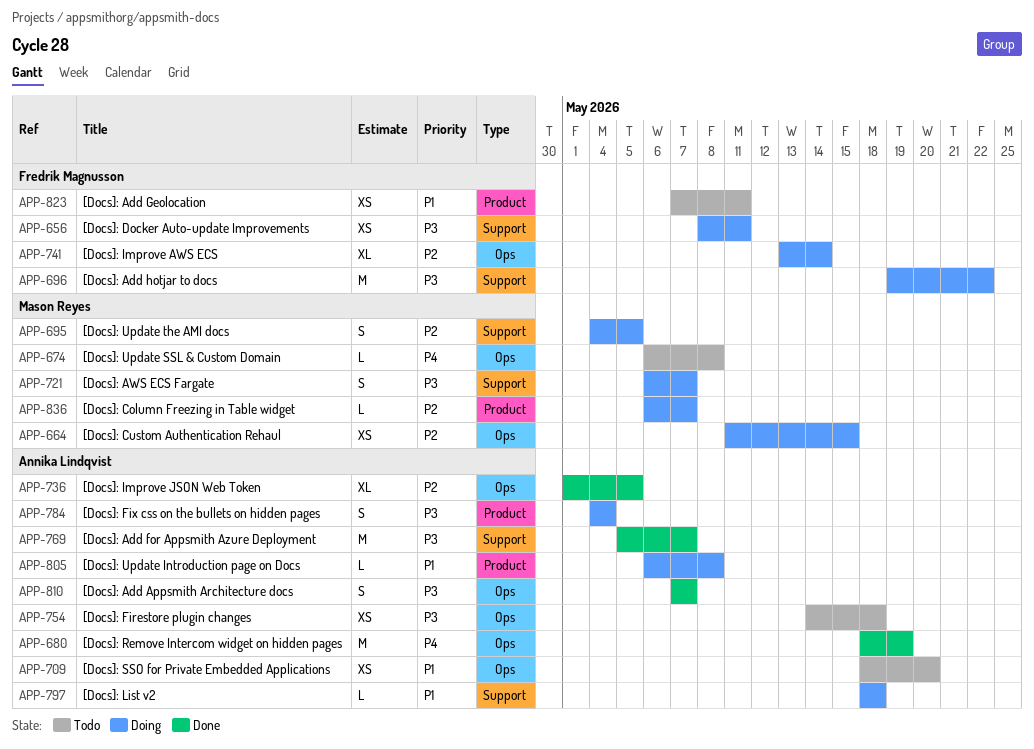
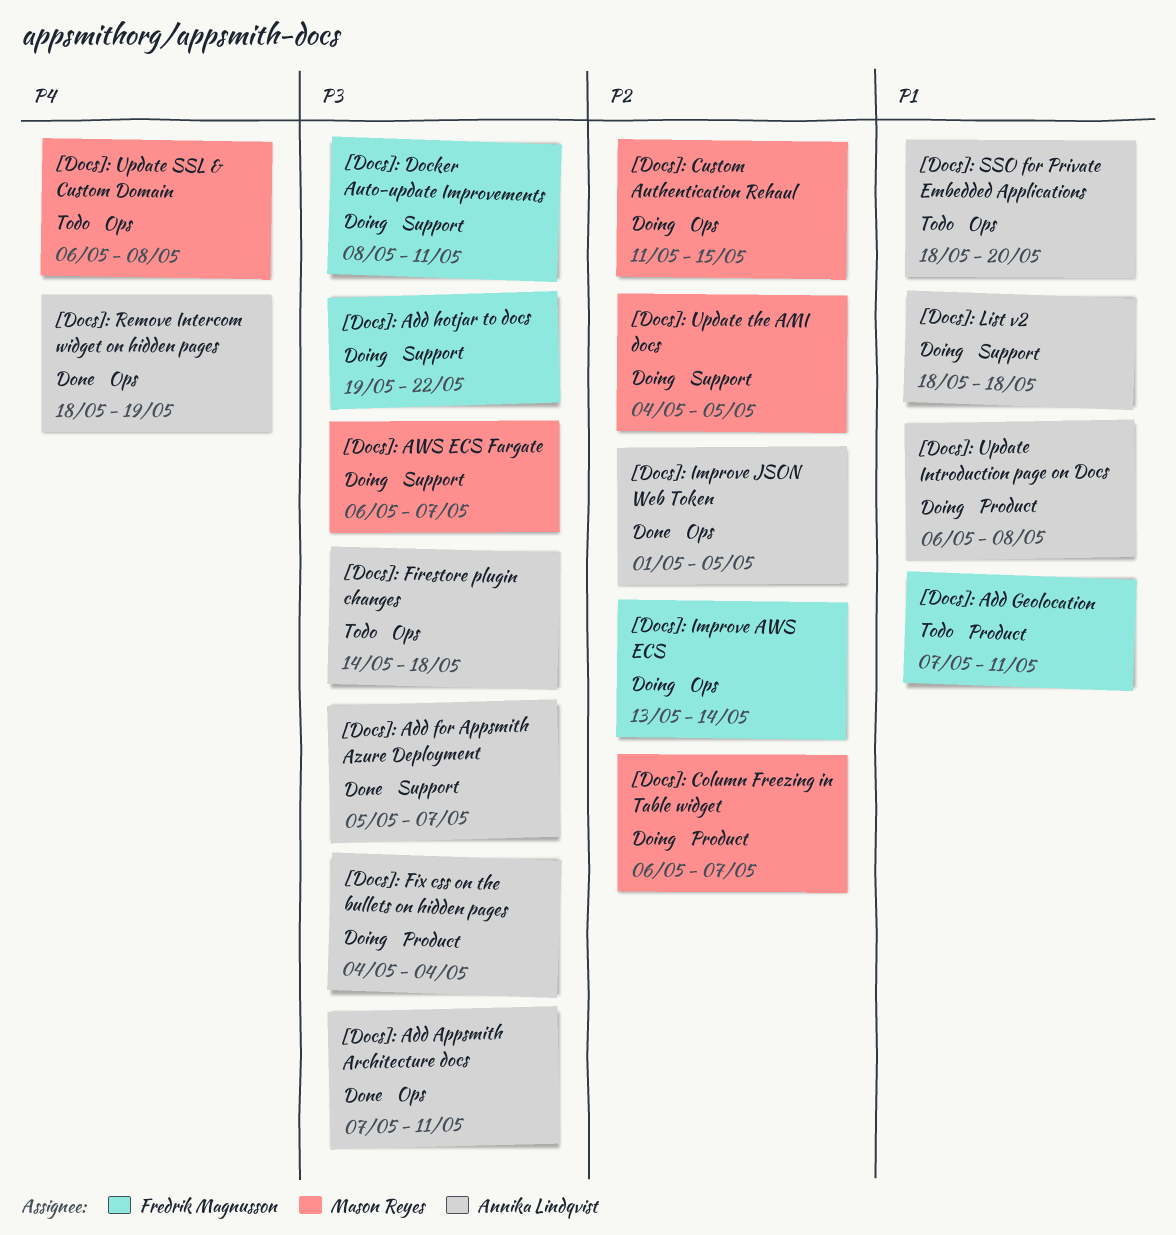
[Docs]: Add Appsmith Architecture docs, due: May 7 -> May 11

